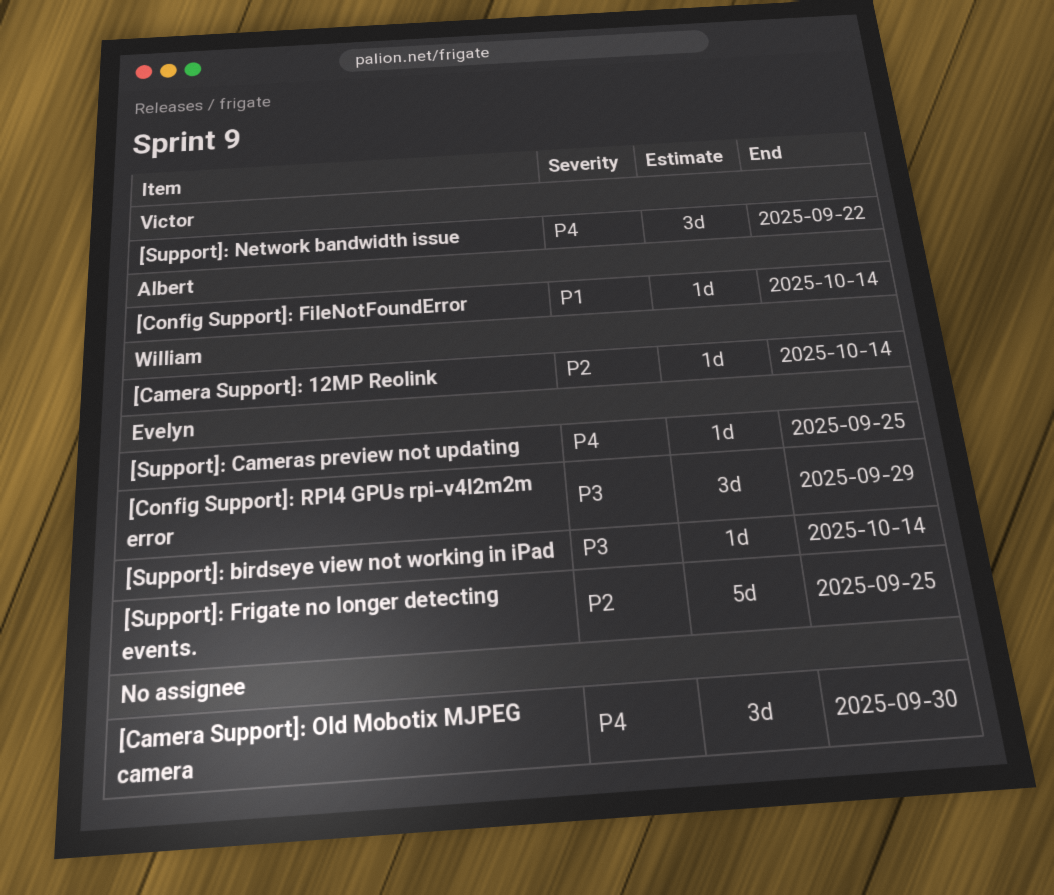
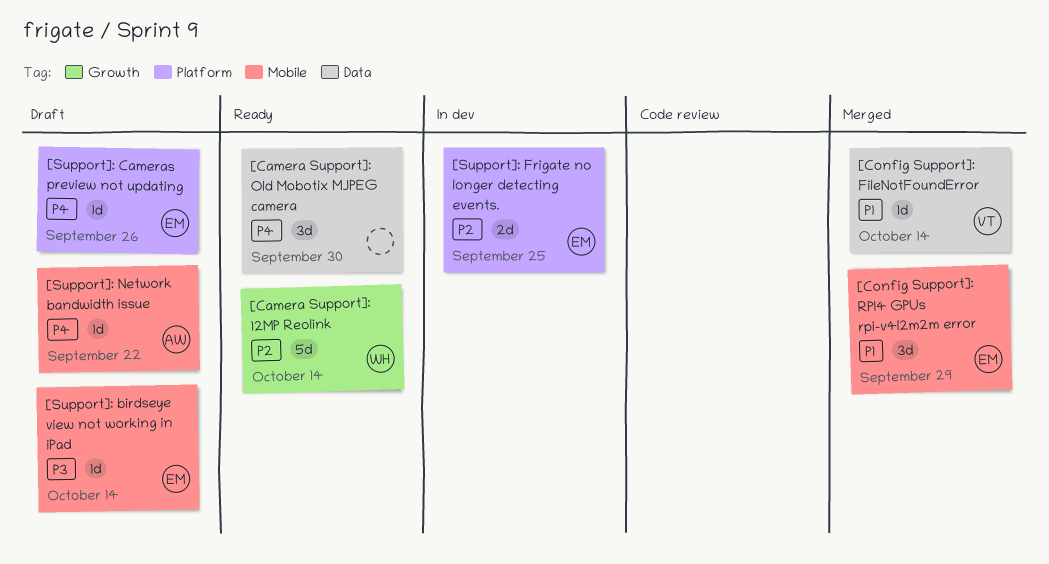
[Camera Support]: 12MP Reolink, estimate: 1d -> 5d
[Config Support]: FileNotFoundError, owner: Albert -> Victor
[Config Support]: RPI4 GPUs rpi-v4l2m2m error, priority: P3 -> P1
[Support]: Cameras preview not updating, due: Sep 25 -> Sep 26
[Support]: Frigate no longer detecting events., estimate: 5d -> 2d
[Support]: Network bandwidth issue, owner: Victor -> Albert
[Support]: Network bandwidth issue, estimate: 3d -> 1d

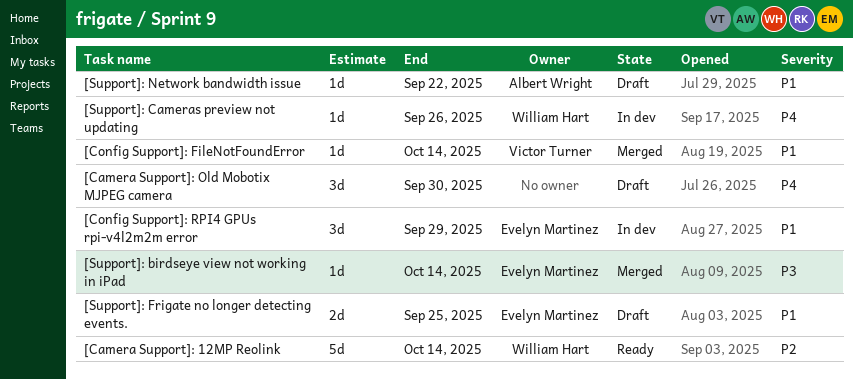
[Camera Support]: Old Mobotix MJPEG camera, status: Ready -> Draft
[Config Support]: RPI4 GPUs rpi-v4l2m2m error, status: Merged -> In dev
[Support]: birdseye view not working in iPad, status: Draft -> Merged
[Support]: Cameras preview not updating, status: Draft -> In dev
[Support]: Cameras preview not updating, owner: Evelyn Martinez -> William Hart
[Support]: Frigate no longer detecting events., status: In dev -> Draft
[Support]: Frigate no longer detecting events., priority: P2 -> P1
[Support]: Network bandwidth issue, priority: P4 -> P1

